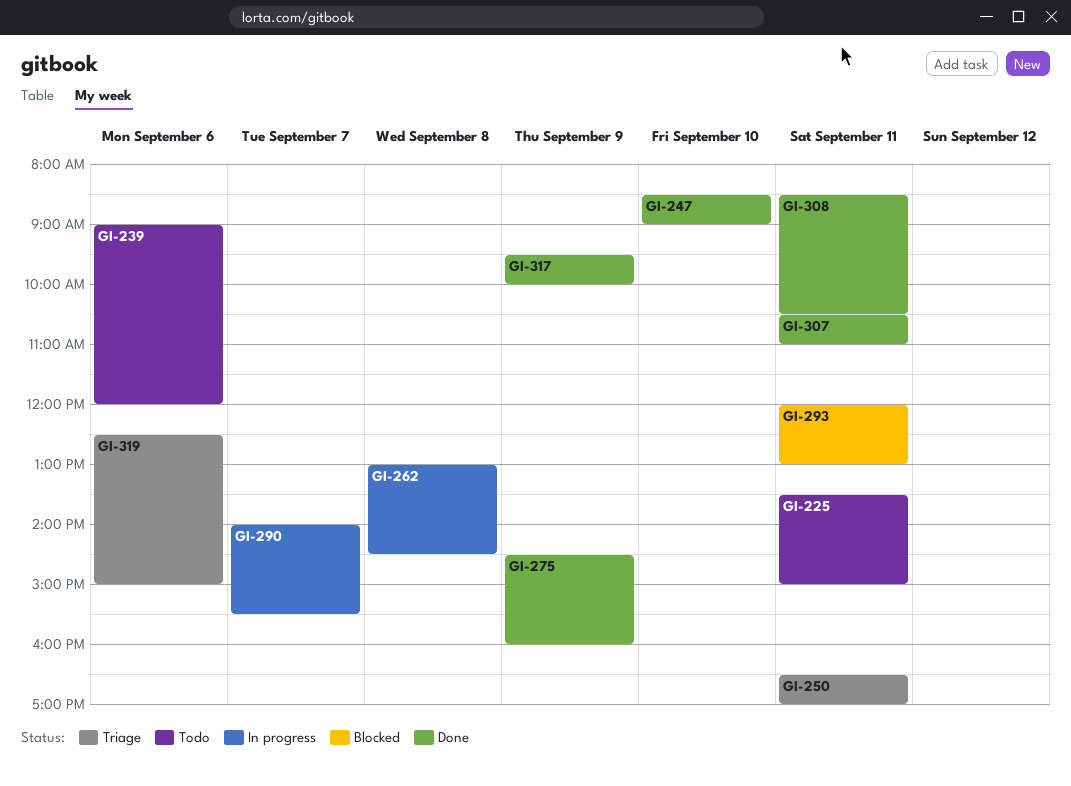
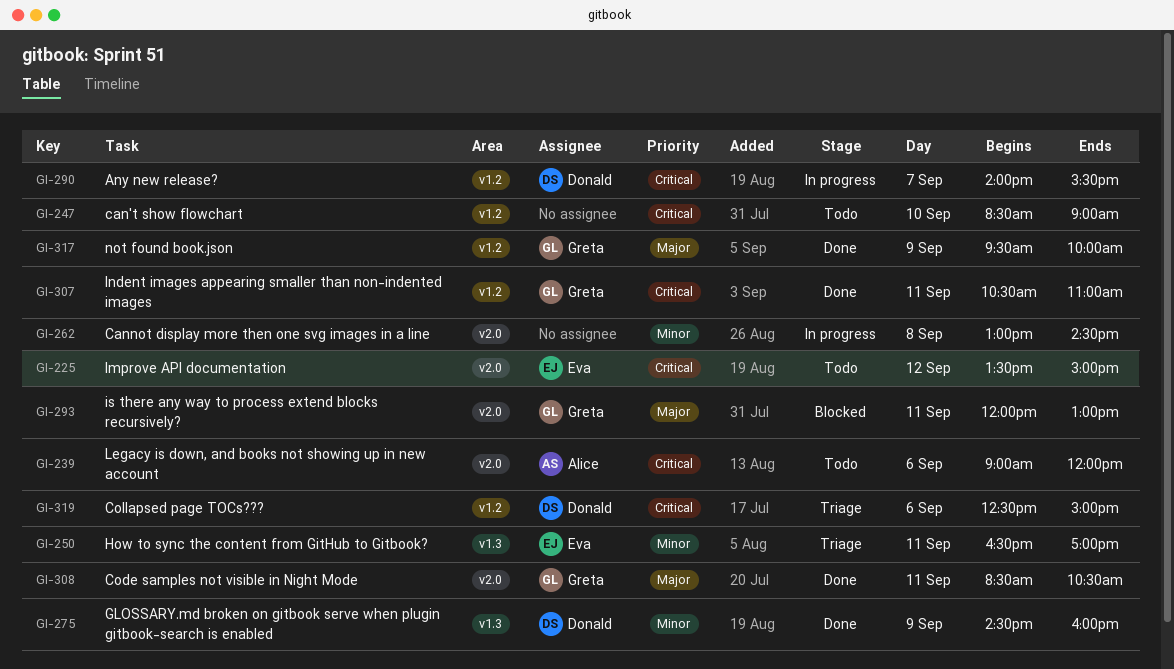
GI-225, day: Sep 11 -> Sep 12
GI-247, status: Done -> Todo

